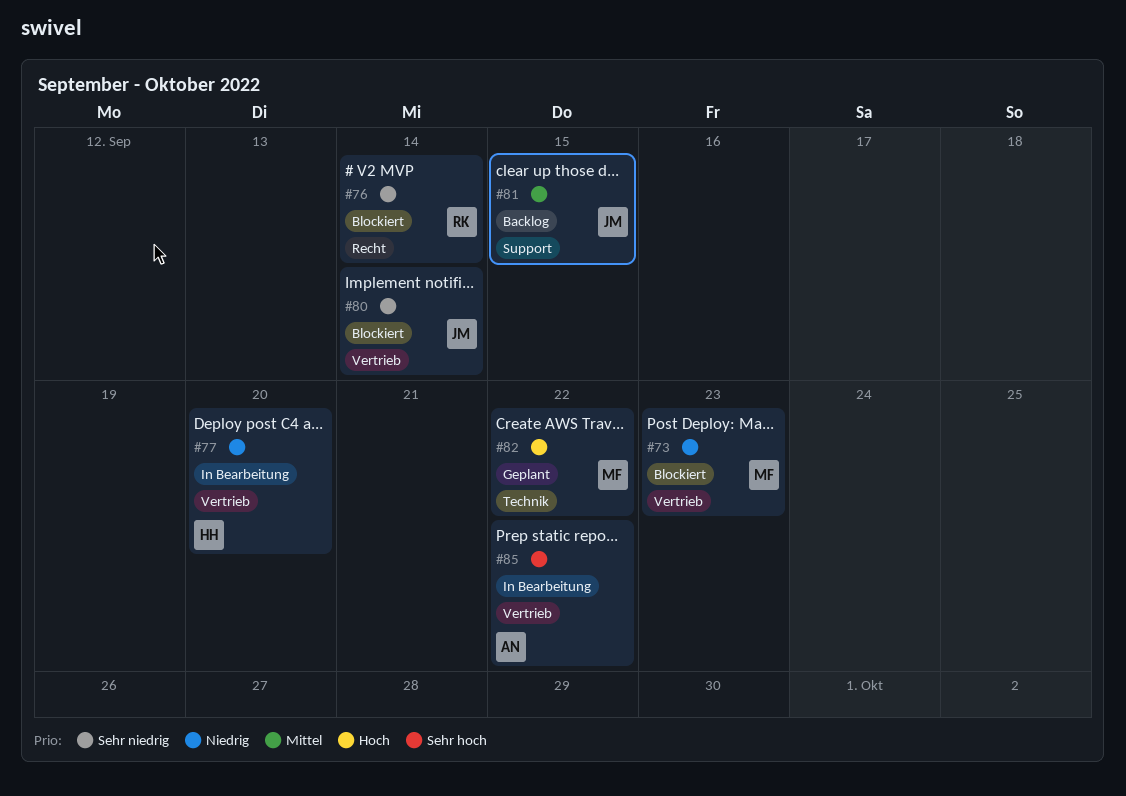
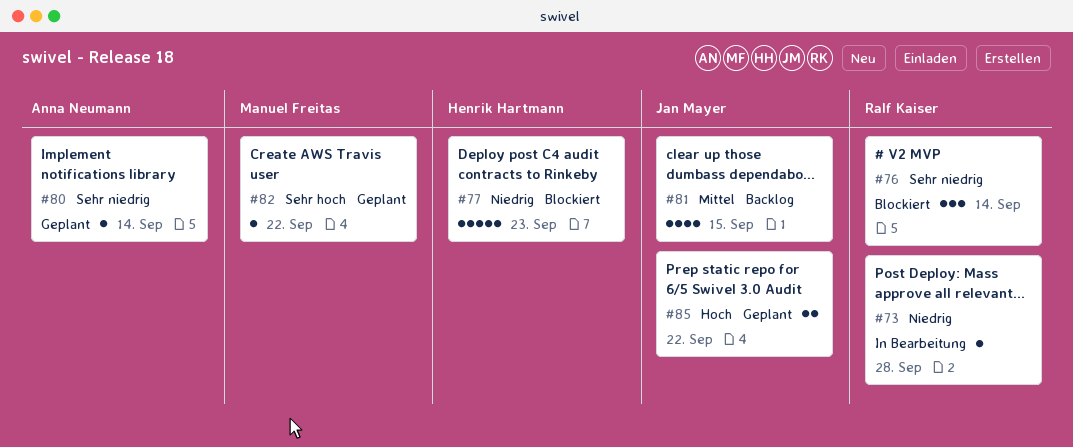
#73, status: Blockiert -> In Bearbeitung
#73, owner: Manuel Freitas -> Ralf Kaiser
#73, due: Sep 23 -> Sep 28
#77, status: In Bearbeitung -> Blockiert
#77, due: Sep 20 -> Sep 23
#80, status: Blockiert -> Geplant
#80, owner: Jan Mayer -> Anna Neumann
#82, priority: Hoch -> Sehr hoch
#85, status: In Bearbeitung -> Geplant
#85, owner: Anna Neumann -> Jan Mayer
#85, priority: Sehr hoch -> Hoch

